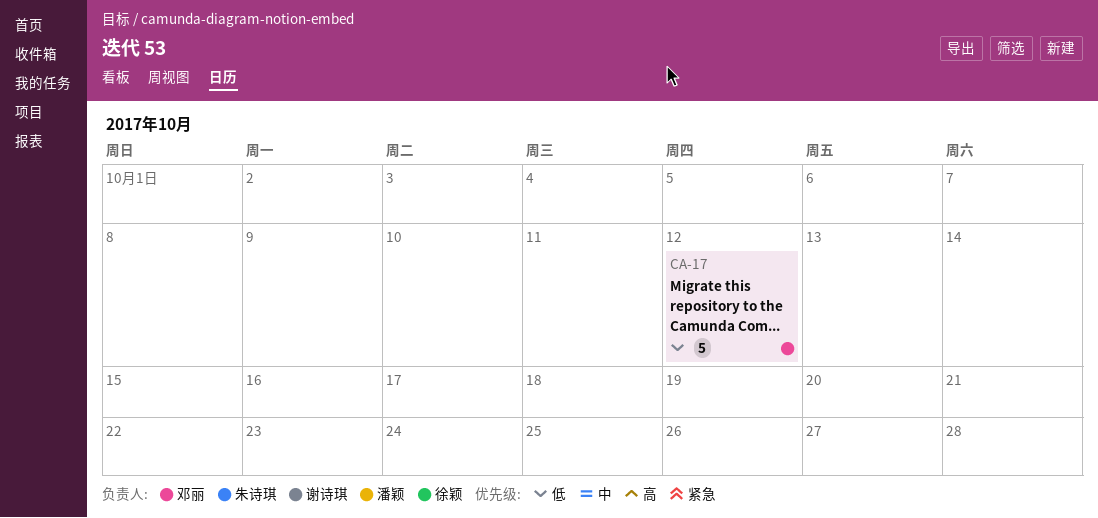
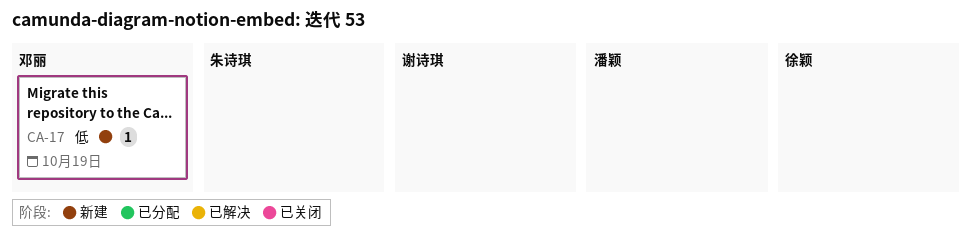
CA-17, estimate: 5 -> 1
CA-17, due: Oct 12 -> Oct 19

